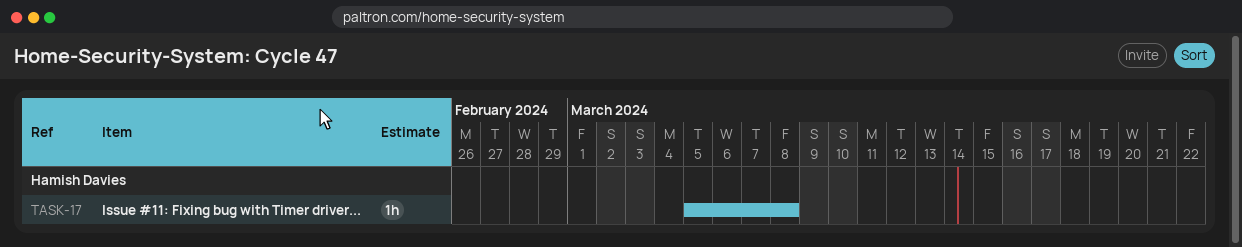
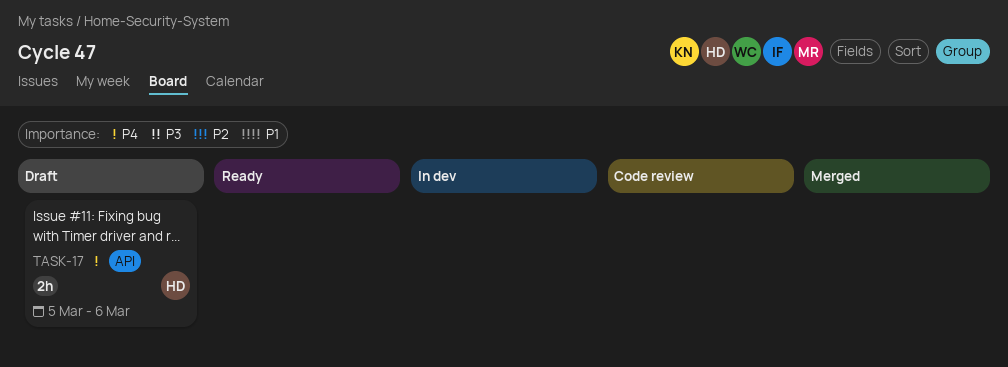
TASK-17, estimate: 1h -> 2h
TASK-17, due: Mar 8 -> Mar 6

